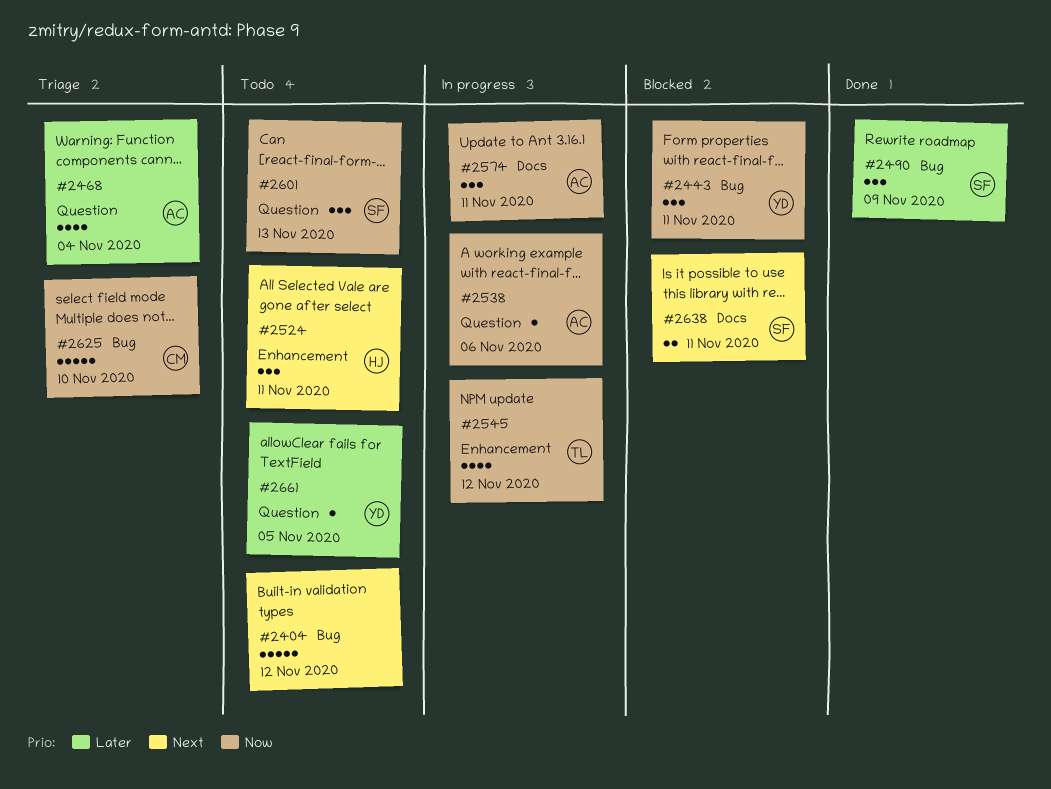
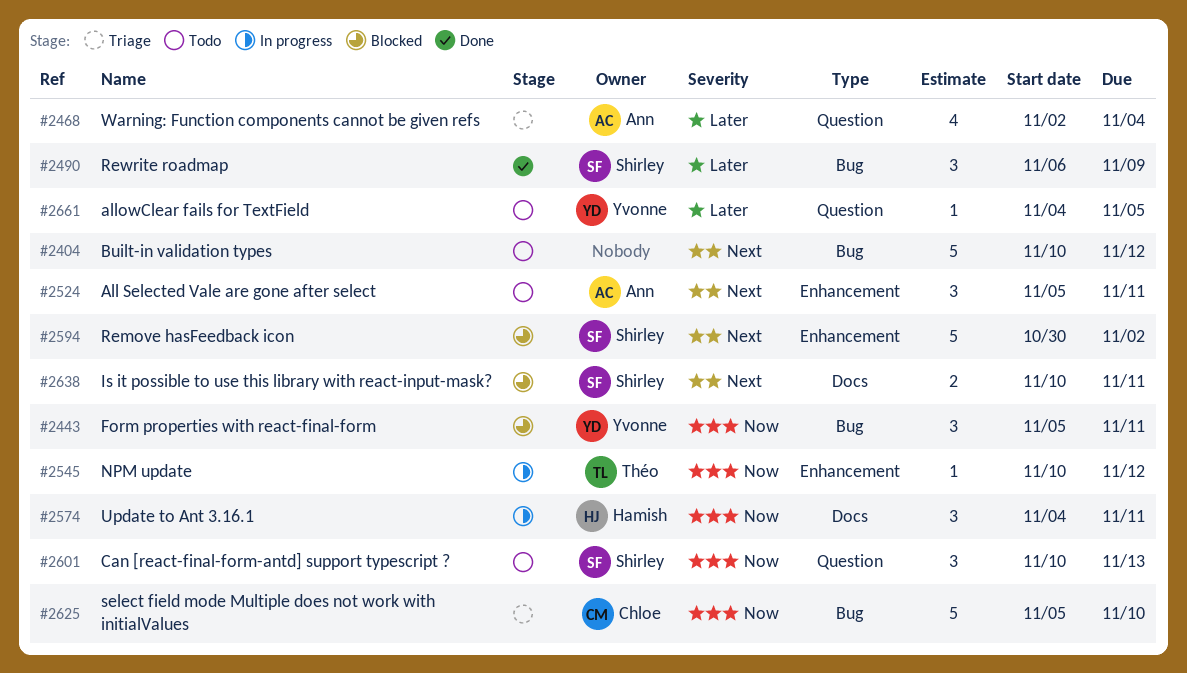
#2524, owner: Hamish -> Ann
#2538: present -> none
#2545, estimate: 4 -> 1
#2574, owner: Ann -> Hamish
#2594: none -> present

